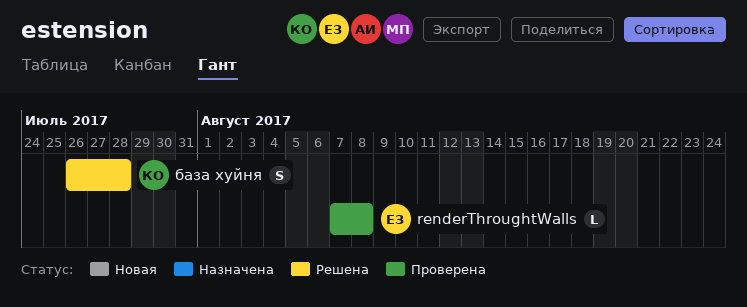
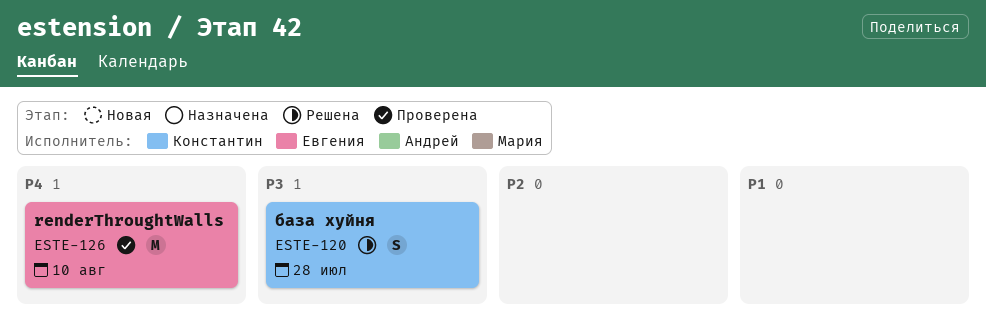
renderThroughtWalls, estimate: L -> M
renderThroughtWalls, due: Aug 8 -> Aug 10

